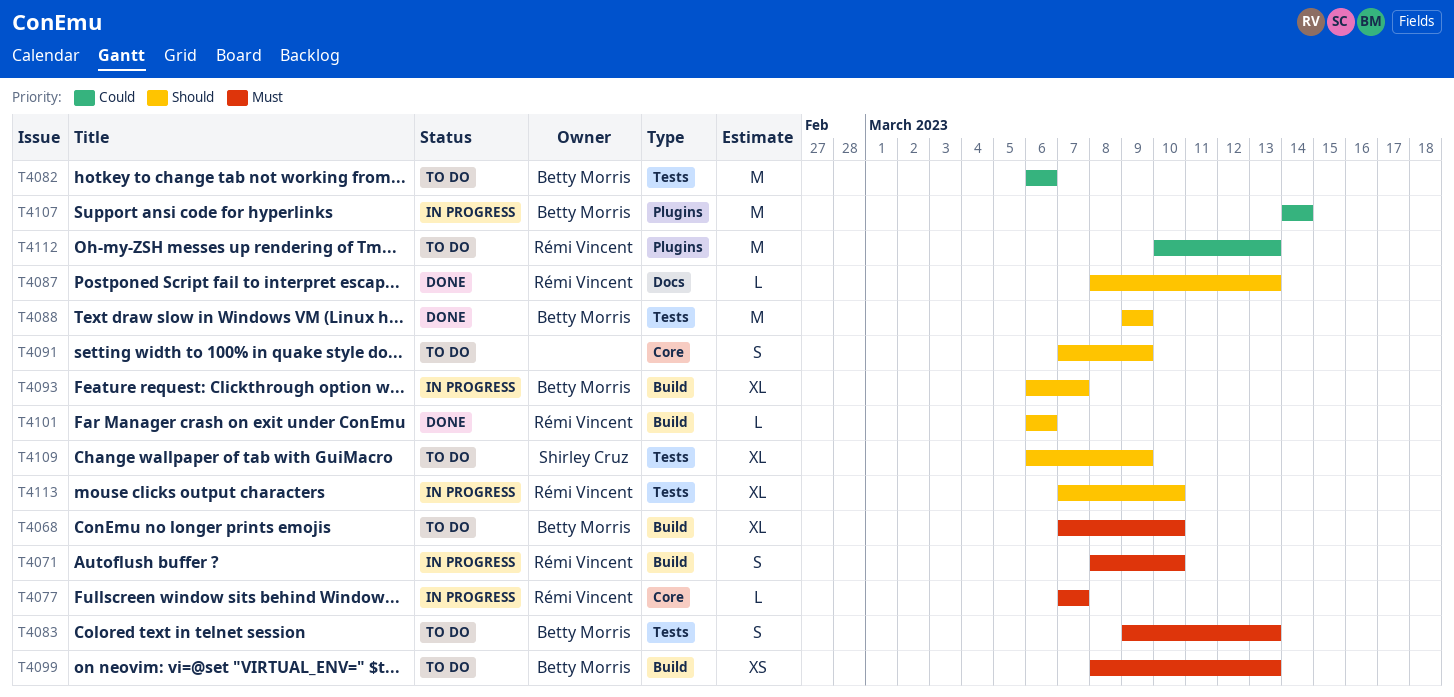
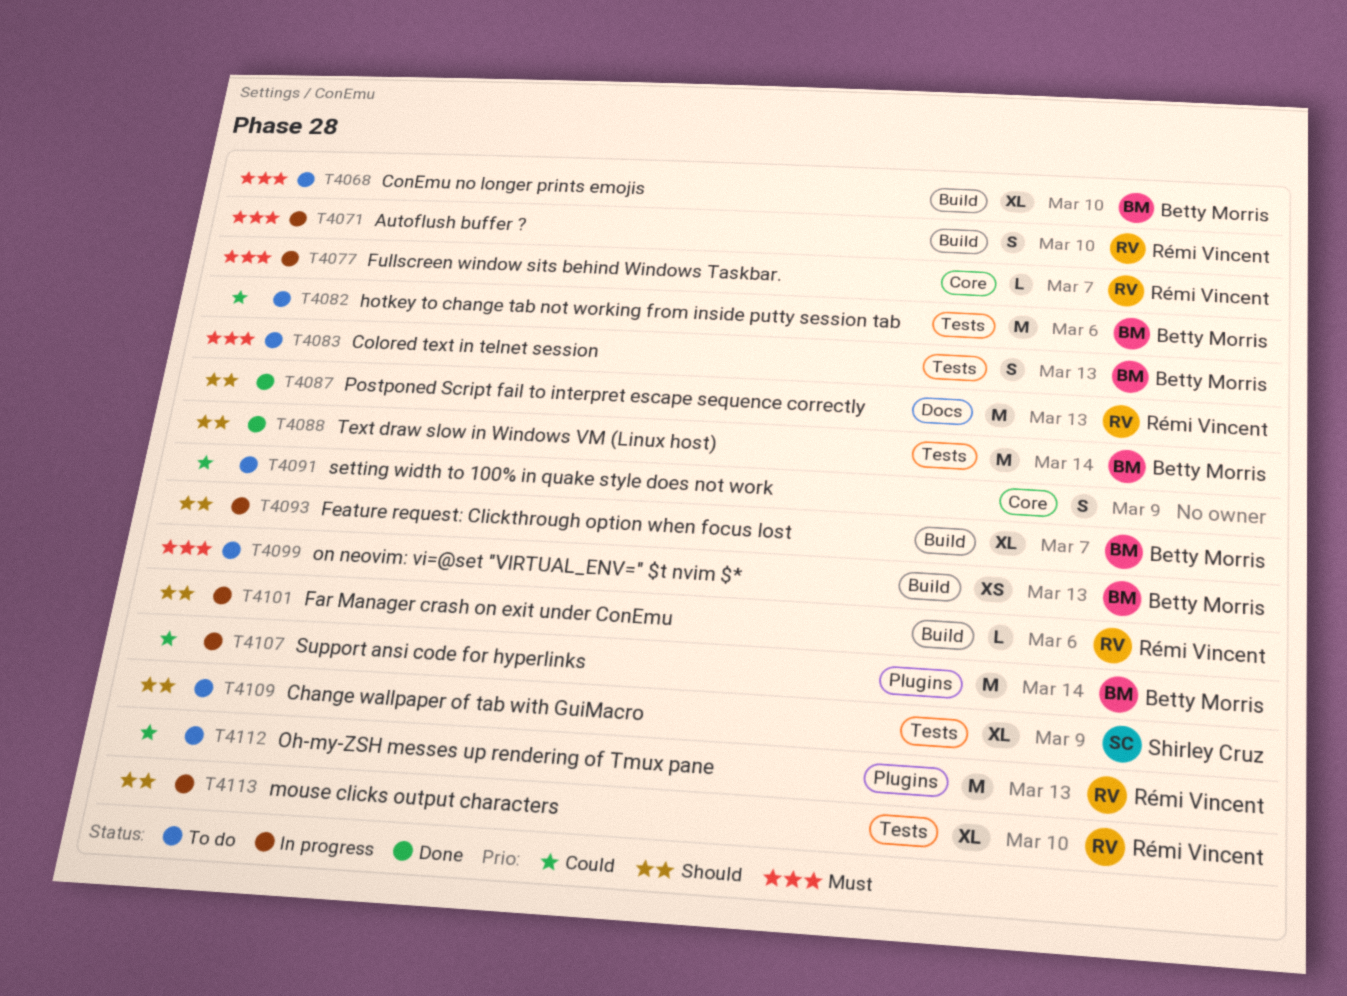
T4087, estimate: L -> M
T4088, due: Mar 9 -> Mar 14
T4091, priority: Should -> Could
T4101, status: Done -> In progress

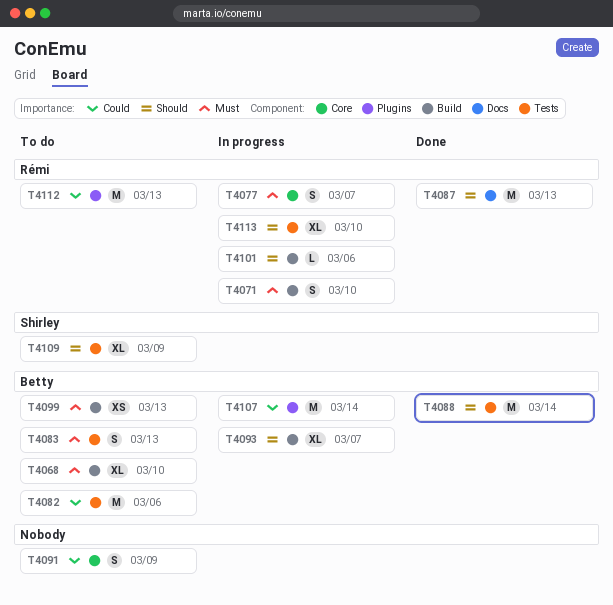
T4077, estimate: L -> S

